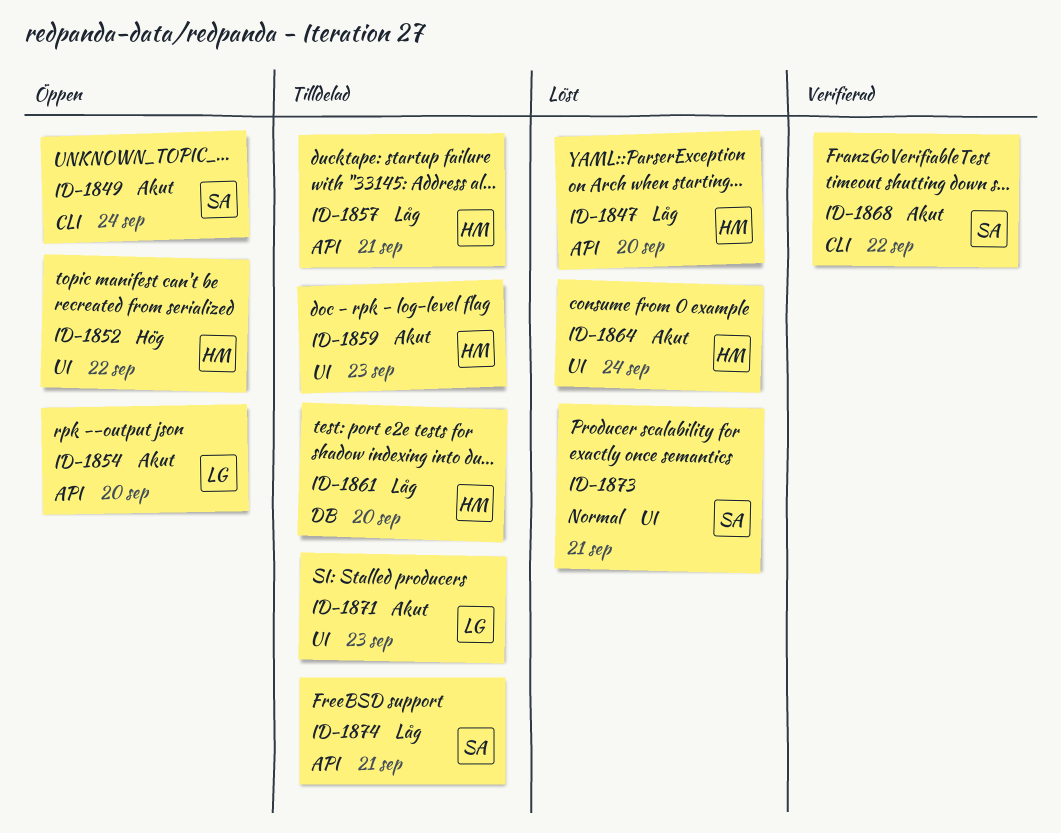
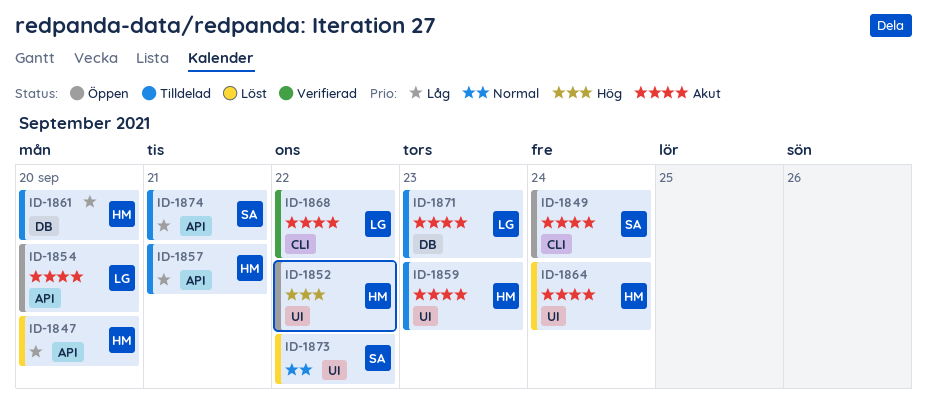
ID-1868, owner: SA -> LG
ID-1871, label: UI -> DB
ID-1873, due: Sep 21 -> Sep 22

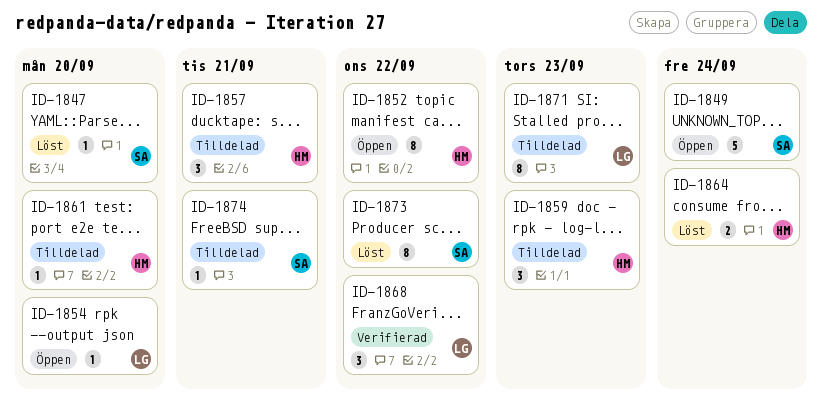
ID-1847, owner: HM -> SA

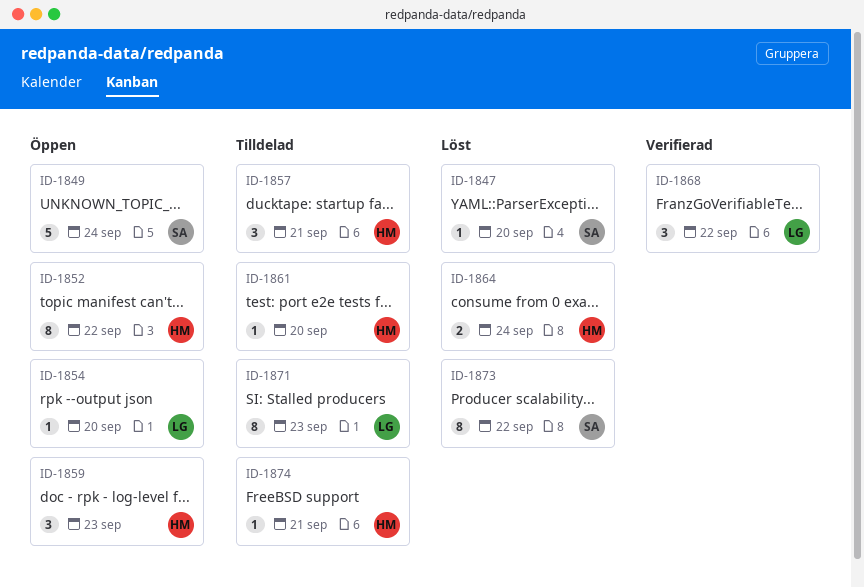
ID-1859, status: Tilldelad -> Öppen
ID-1874, owner: SA -> HM

